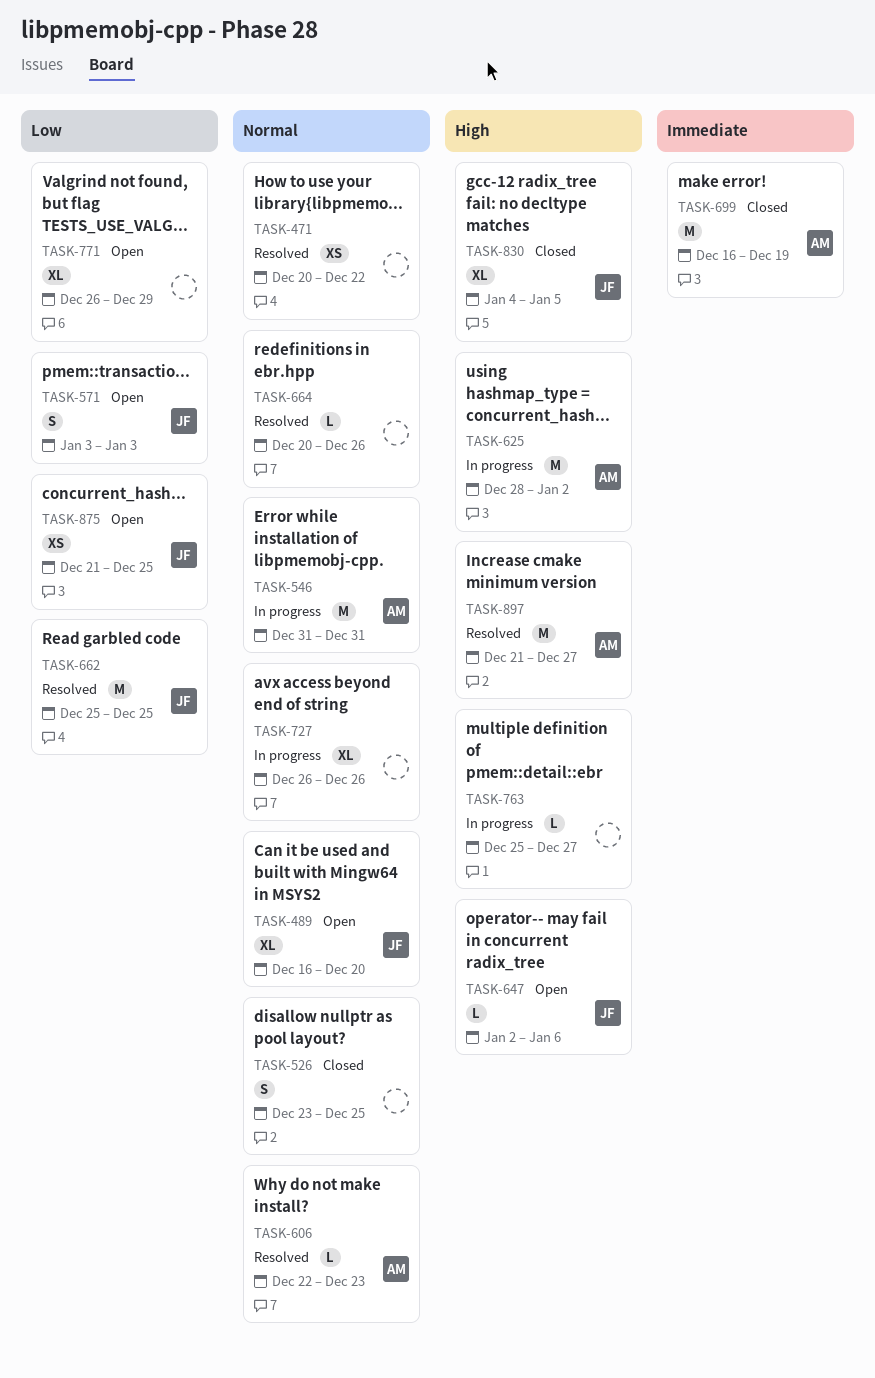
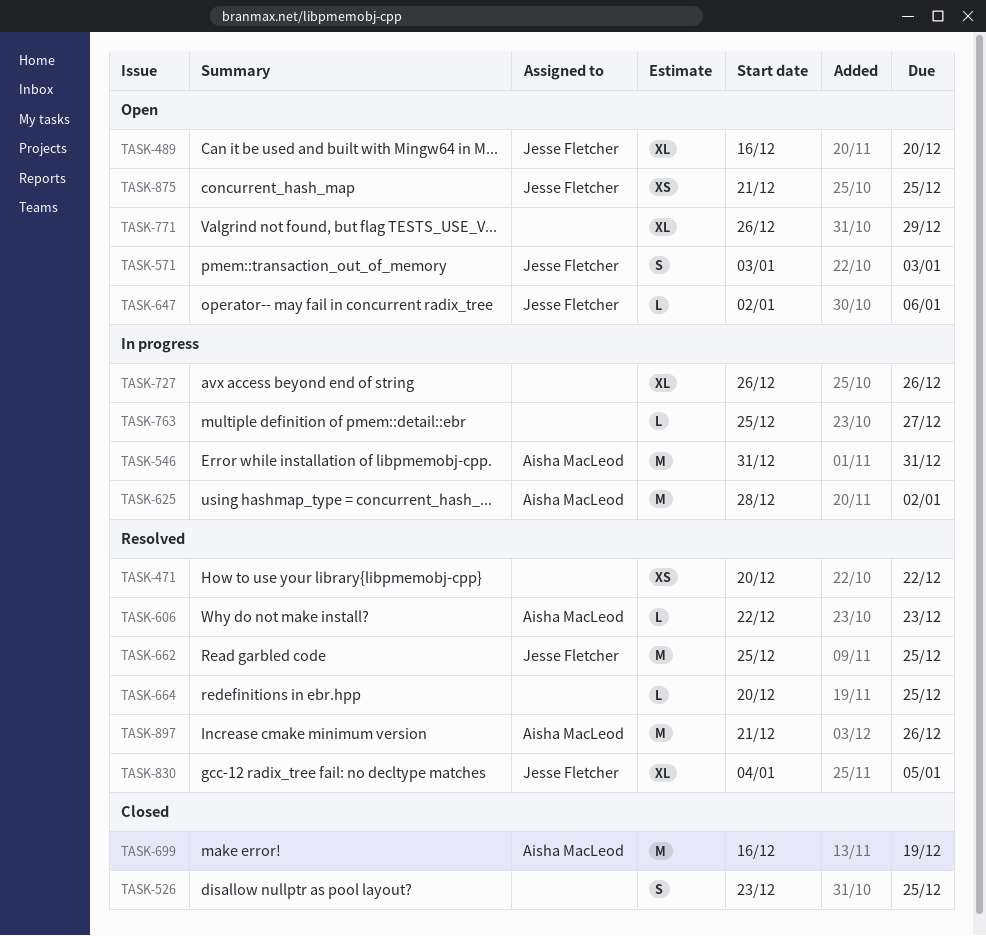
TASK-664, due: Dec 26 -> Dec 25
TASK-830, status: Closed -> Resolved
TASK-897, due: Dec 27 -> Dec 26

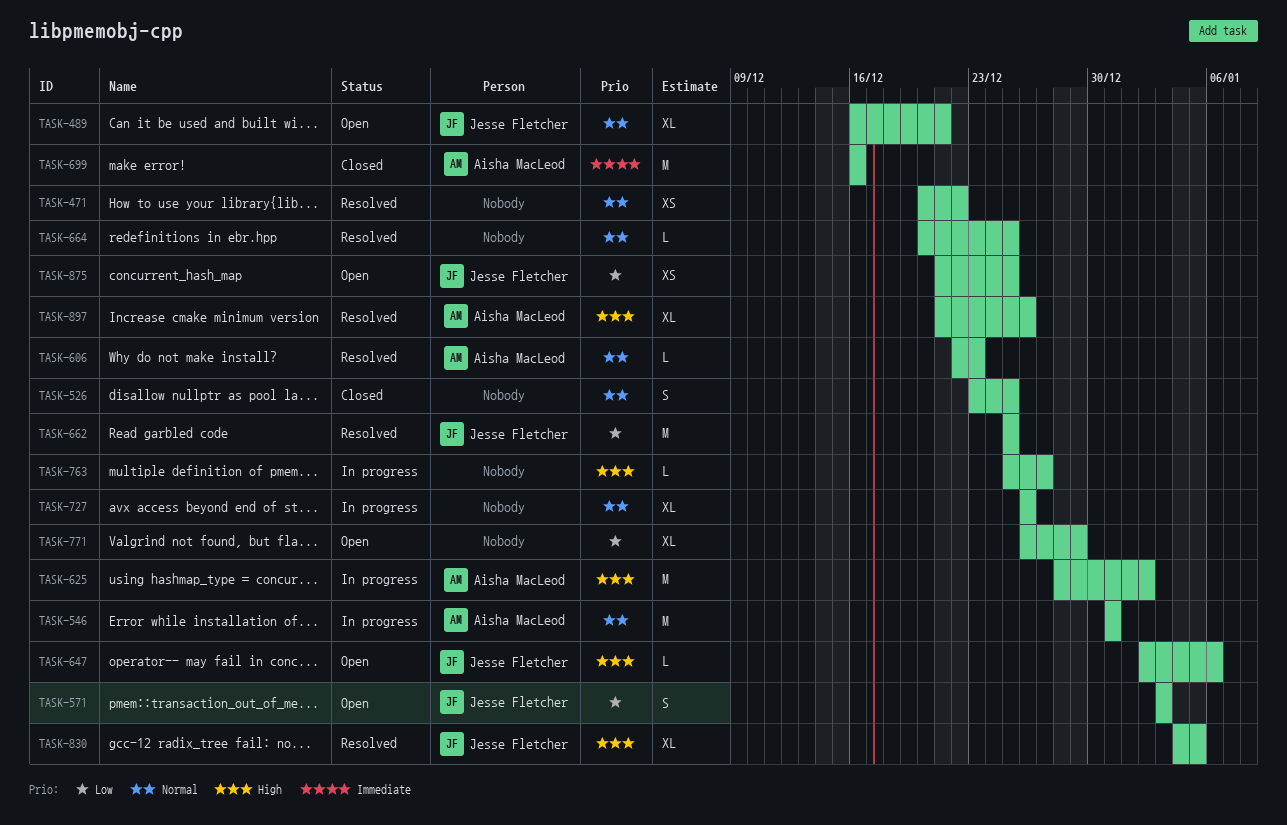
TASK-489, due: Dec 20 -> Dec 21
TASK-699, due: Dec 19 -> Dec 16
TASK-897, estimate: M -> XL

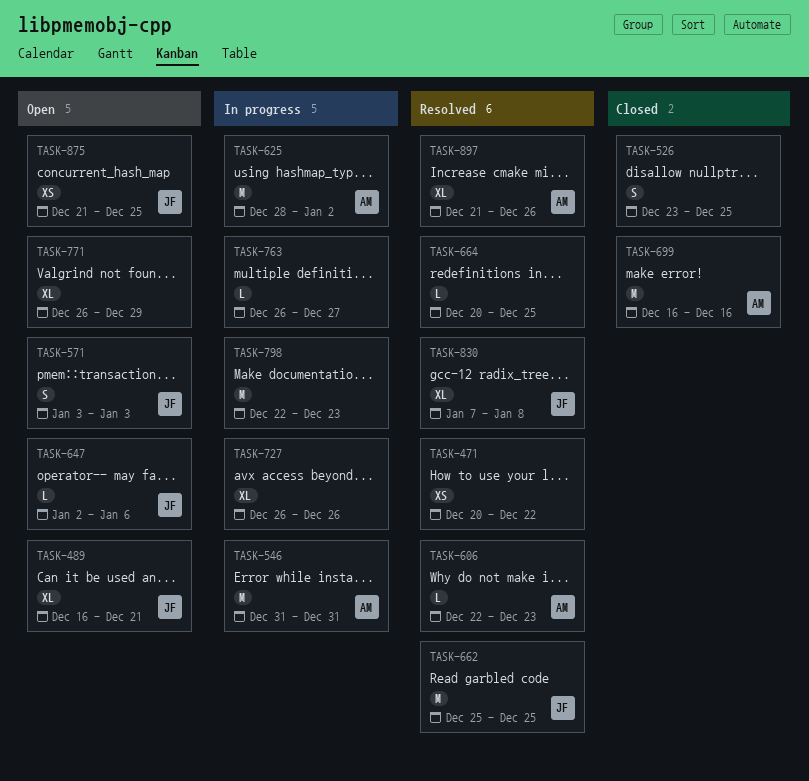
TASK-763, start: Dec 25 -> Dec 26
TASK-798: none -> present
TASK-830, start: Jan 4 -> Jan 7
TASK-830, due: Jan 5 -> Jan 8

